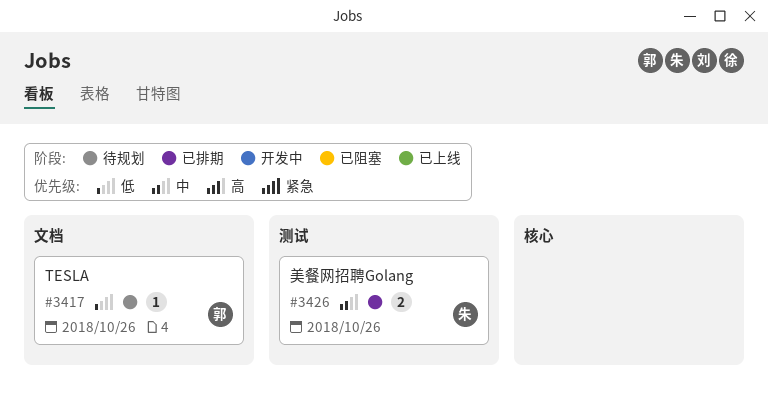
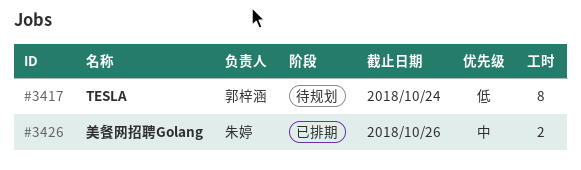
#3417, estimate: 1 -> 8
#3417, due: Oct 26 -> Oct 24

